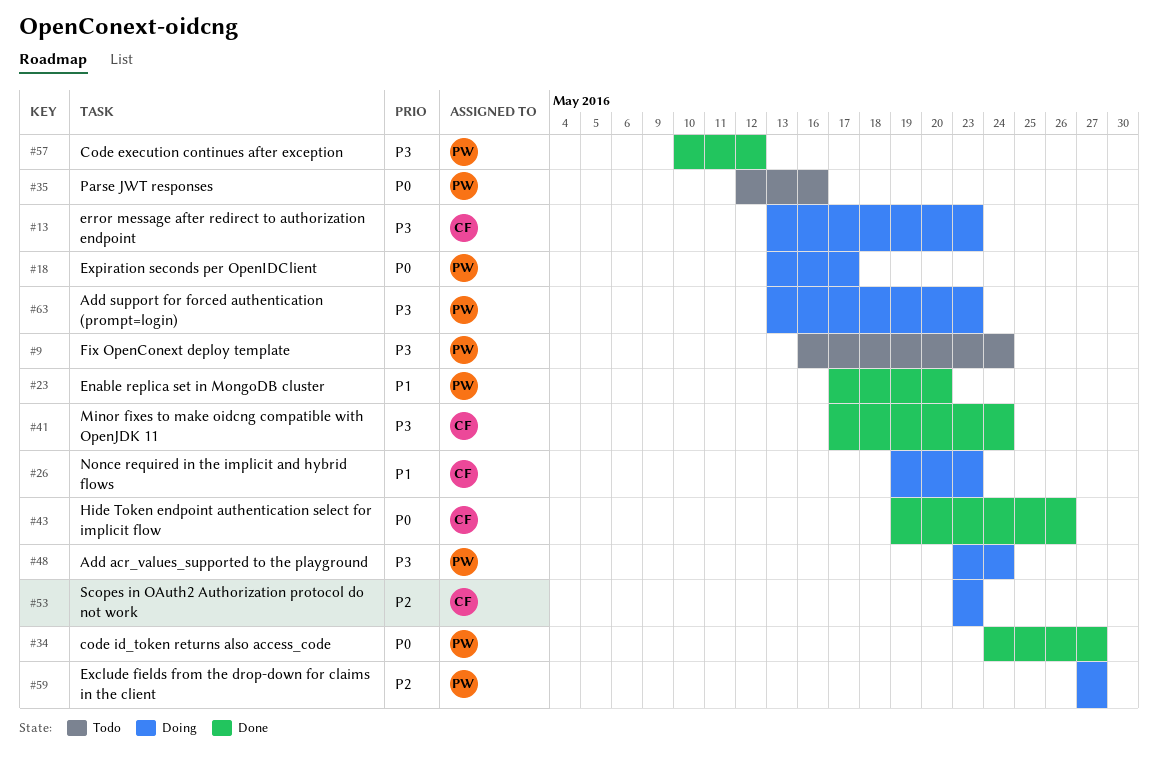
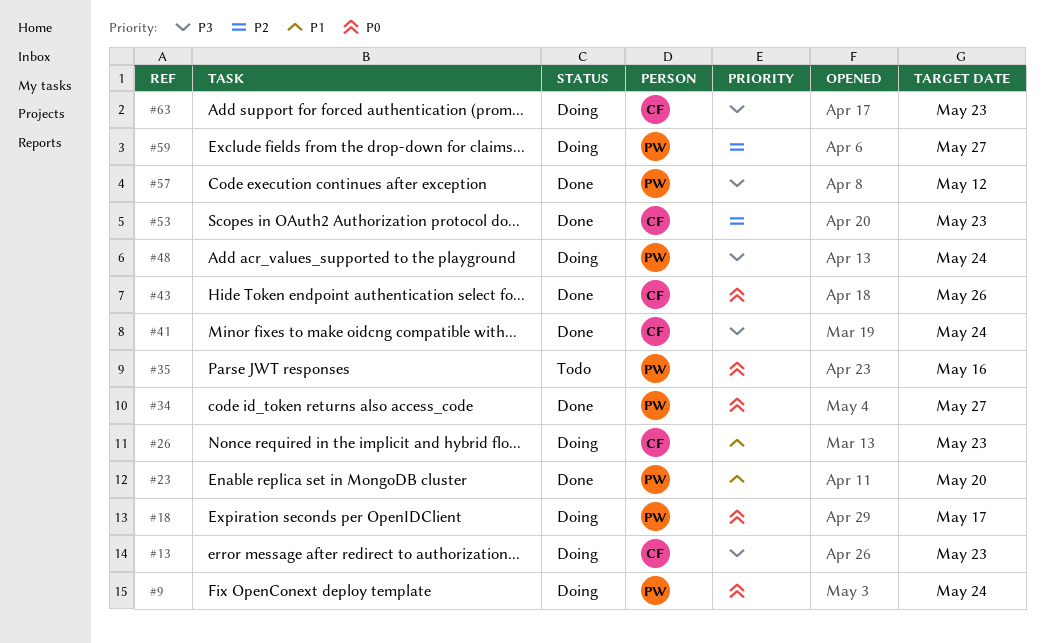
#9, status: Todo -> Doing
#9, priority: P3 -> P0
#53, status: Doing -> Done
#63, owner: PW -> CF

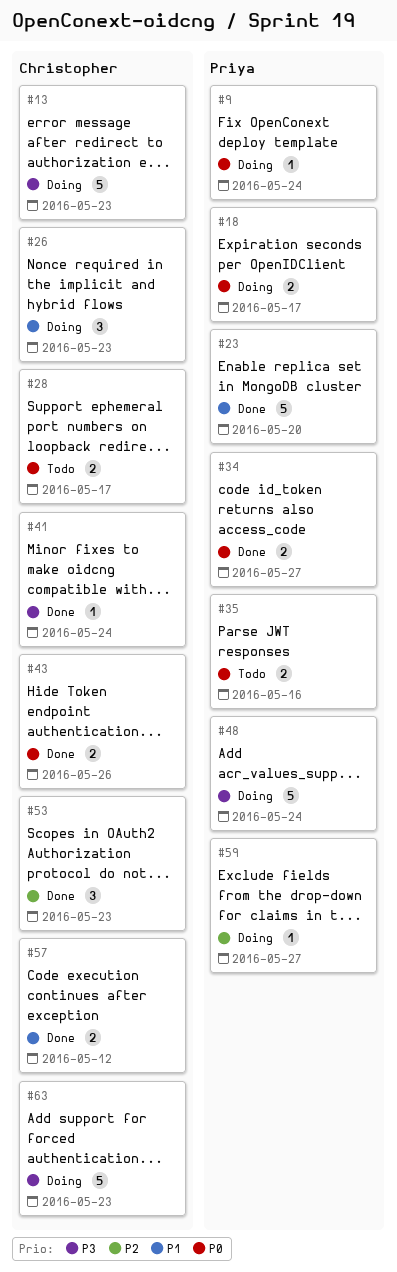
#28: none -> present
#57, owner: Priya -> Christopher
#57, priority: P3 -> P1

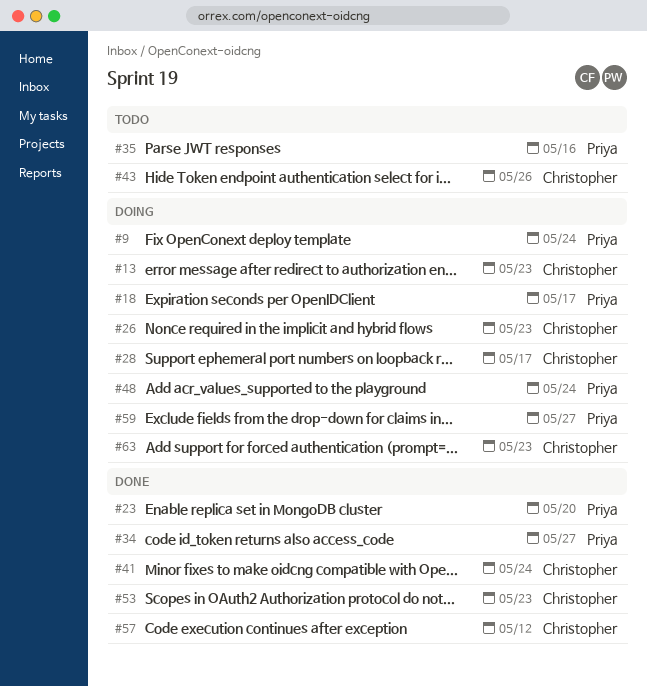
#28, status: Todo -> Doing
#43, status: Done -> Todo

